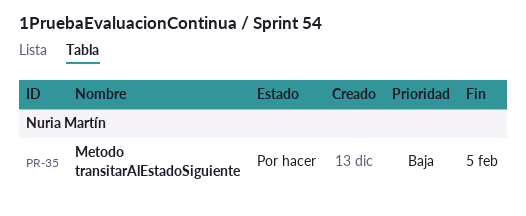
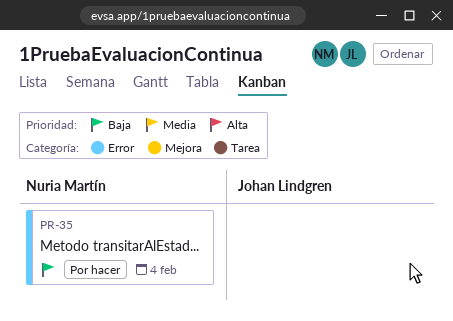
PR-35, due: Feb 5 -> Feb 4

